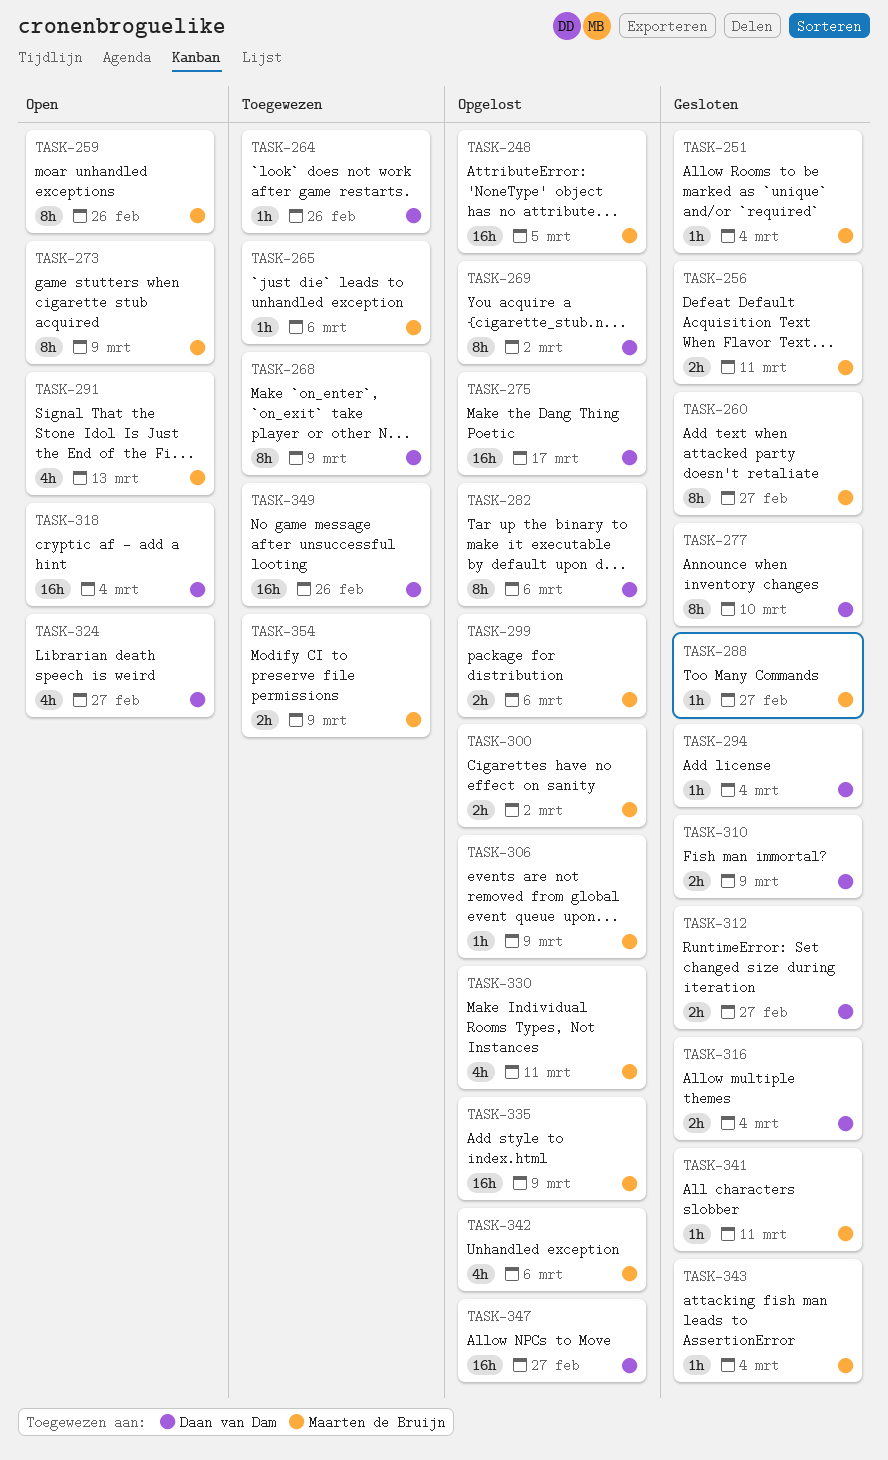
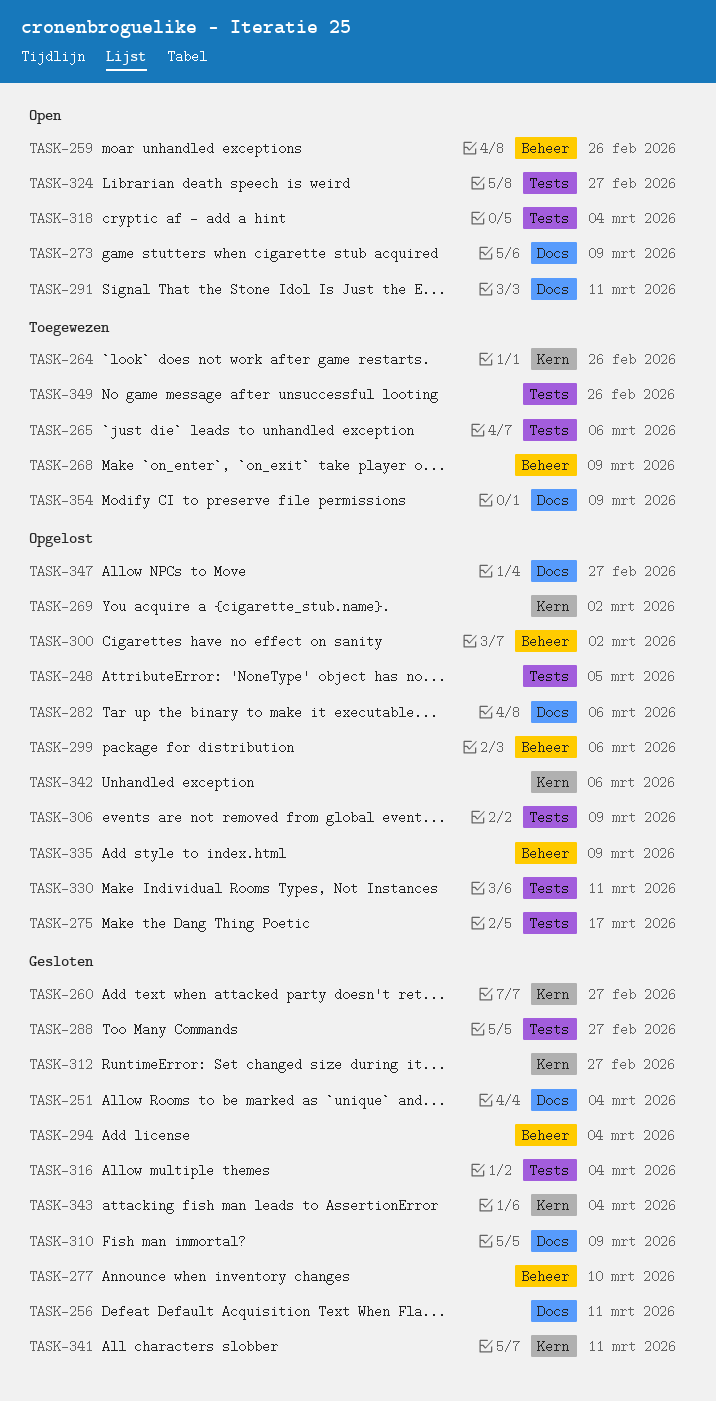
TASK-291, due: Mar 13 -> Mar 11

